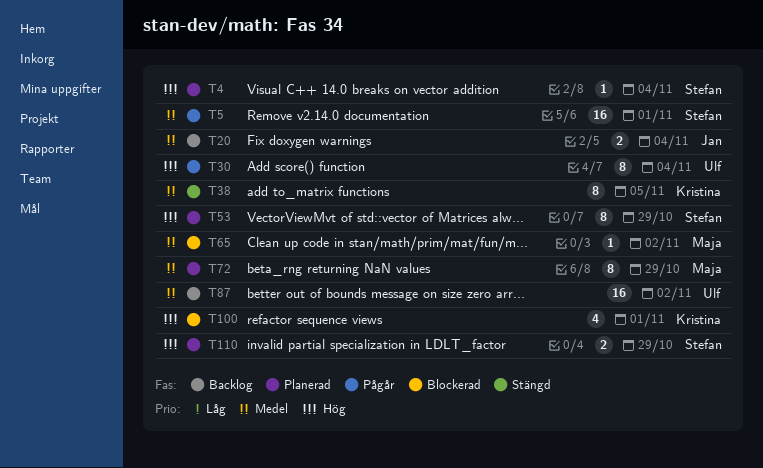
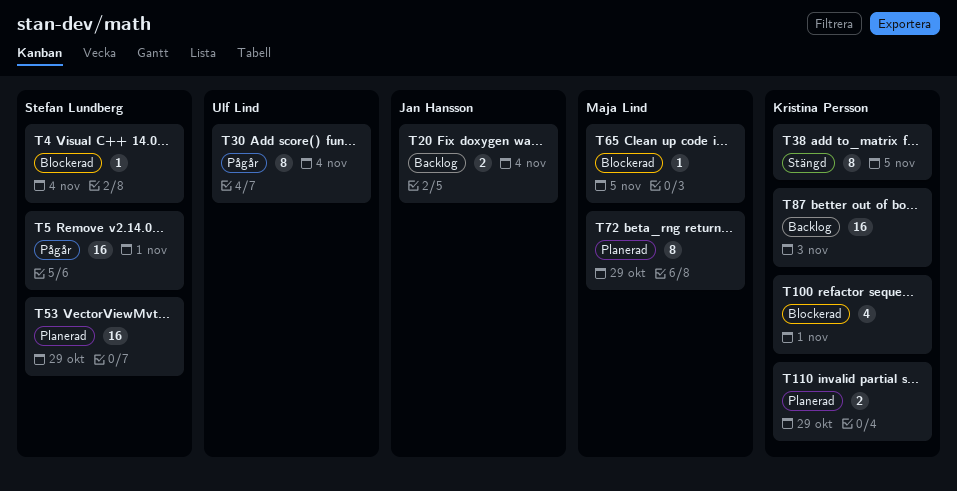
T4, status: Planerad -> Blockerad
T53, estimate: 8 -> 16
T65, due: Nov 2 -> Nov 5
T87, owner: Ulf Lind -> Kristina Persson
T87, due: Nov 2 -> Nov 3
T110, owner: Stefan Lundberg -> Kristina Persson

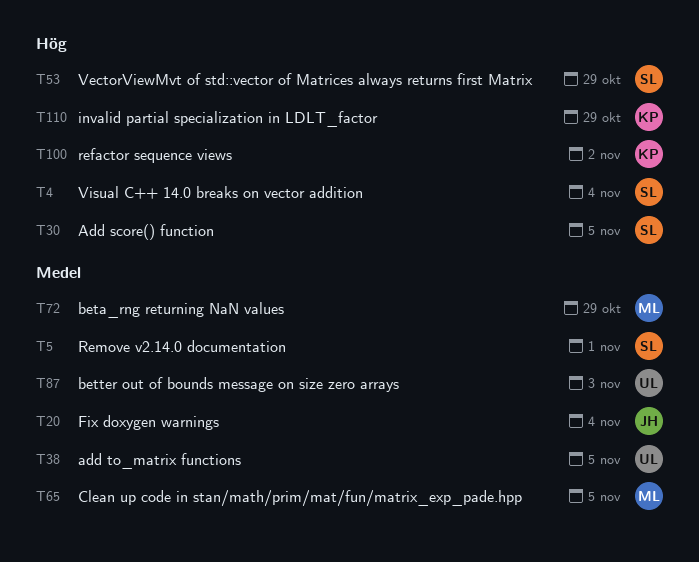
T30, owner: Ulf Lind -> Stefan Lundberg
T30, due: Nov 4 -> Nov 5
T38, owner: Kristina Persson -> Ulf Lind
T87, owner: Kristina Persson -> Ulf Lind
T100, due: Nov 1 -> Nov 2

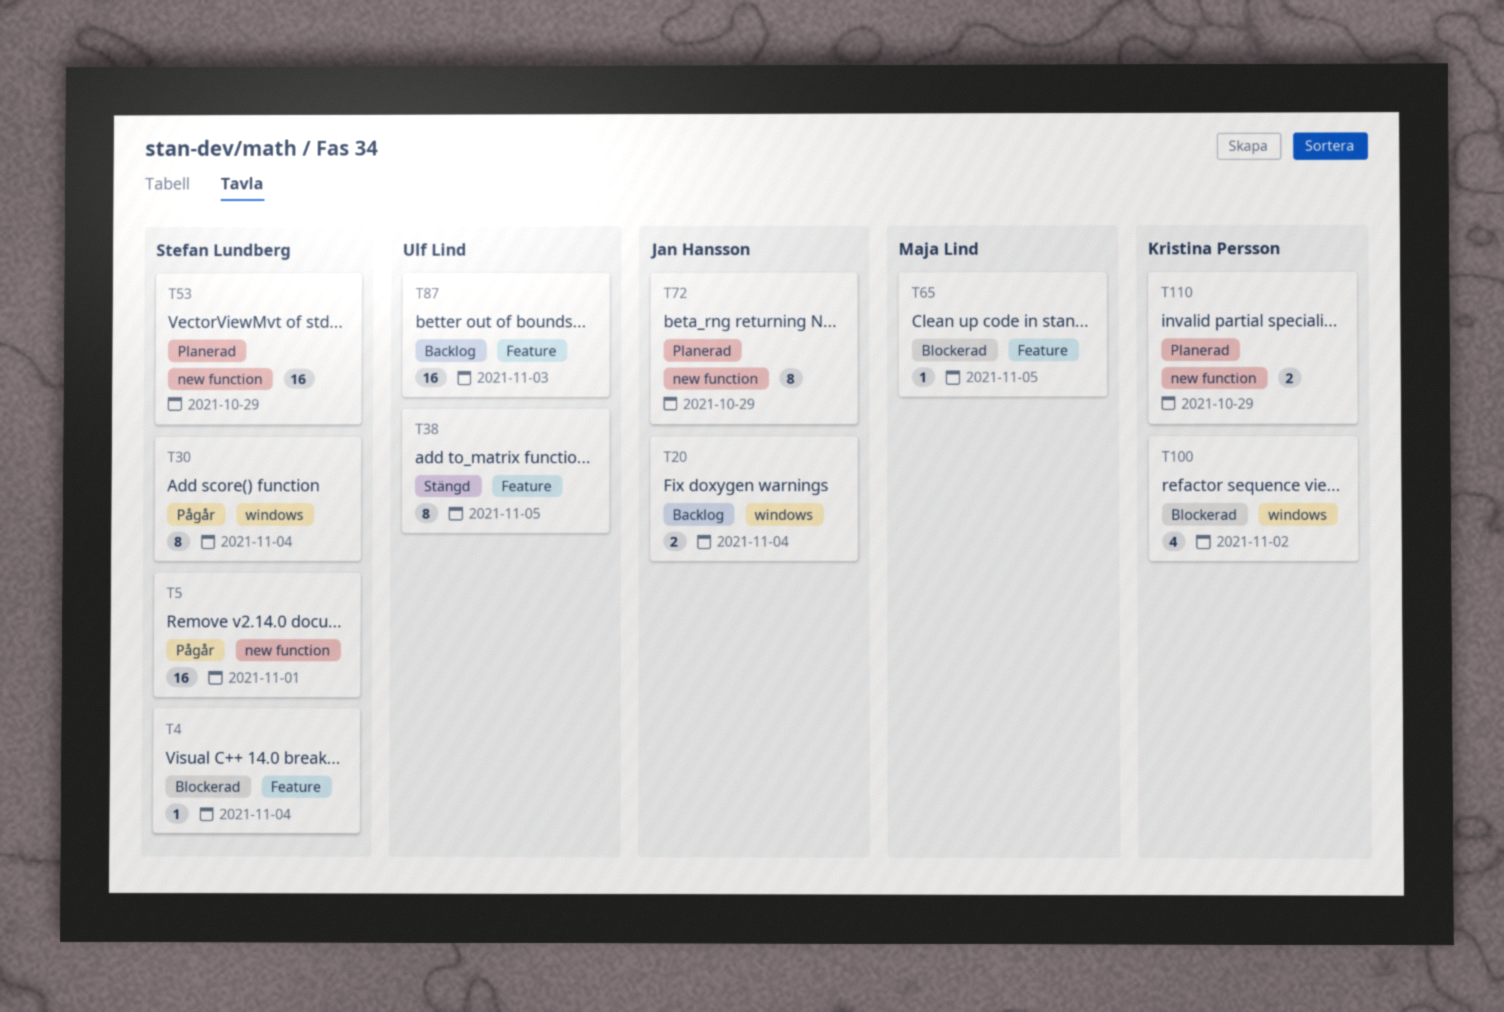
T30, due: Nov 5 -> Nov 4
T72, owner: Maja Lind -> Jan Hansson

